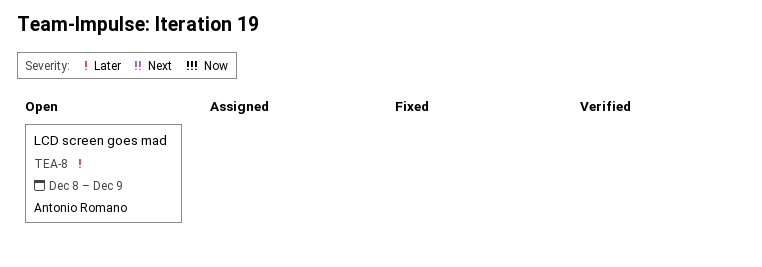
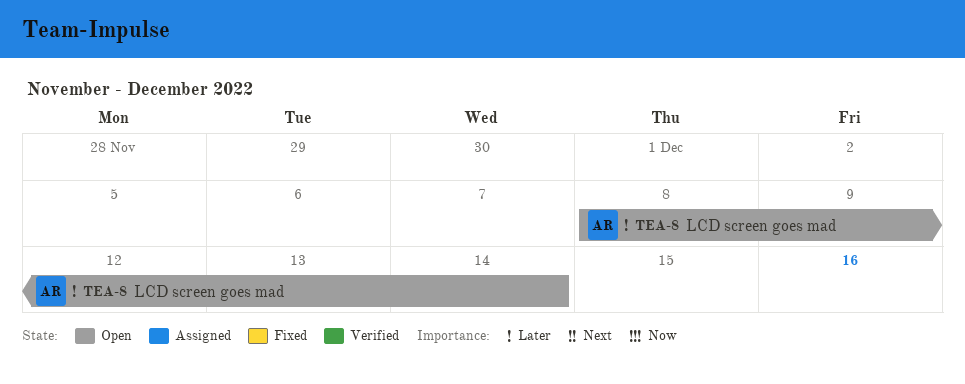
TEA-8, due: Dec 9 -> Dec 14

